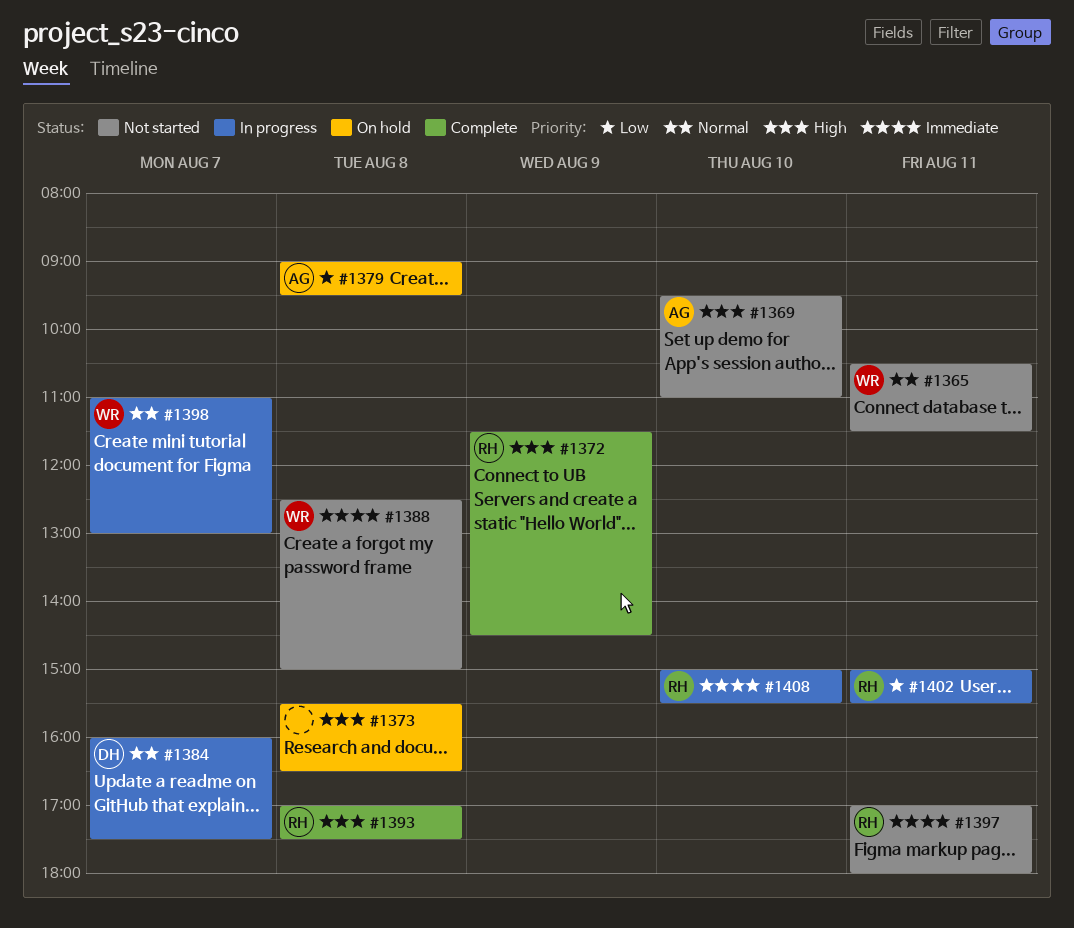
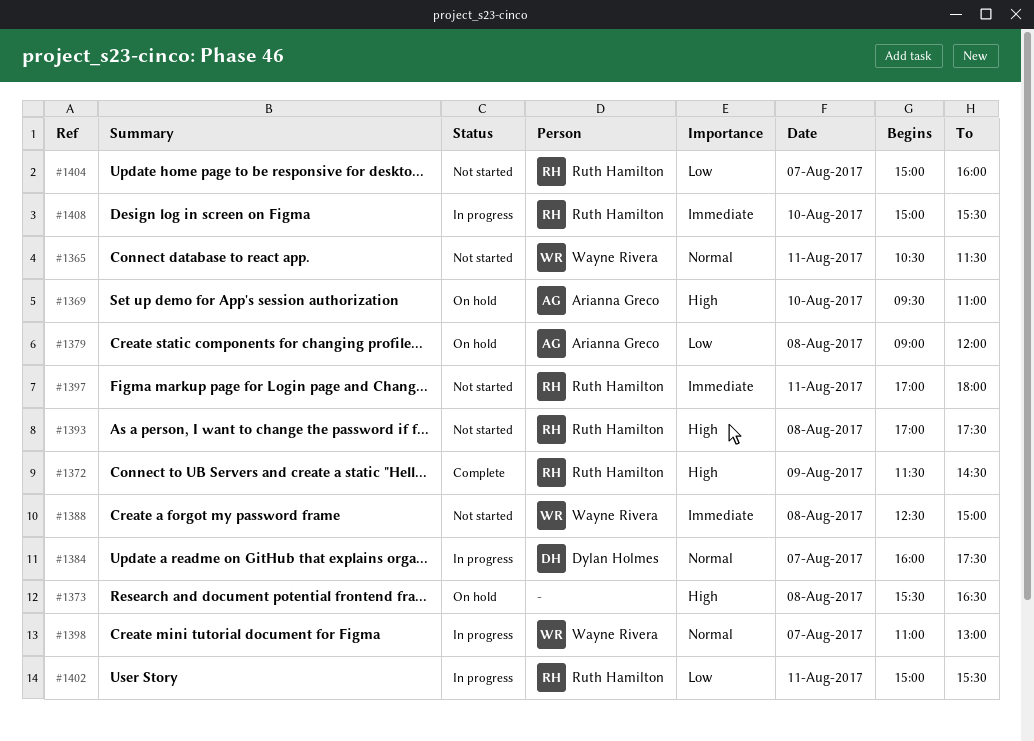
#1369, status: Not started -> On hold
#1379, ends: 09:30 -> 12:00
#1393, status: Complete -> Not started
#1404: none -> present

